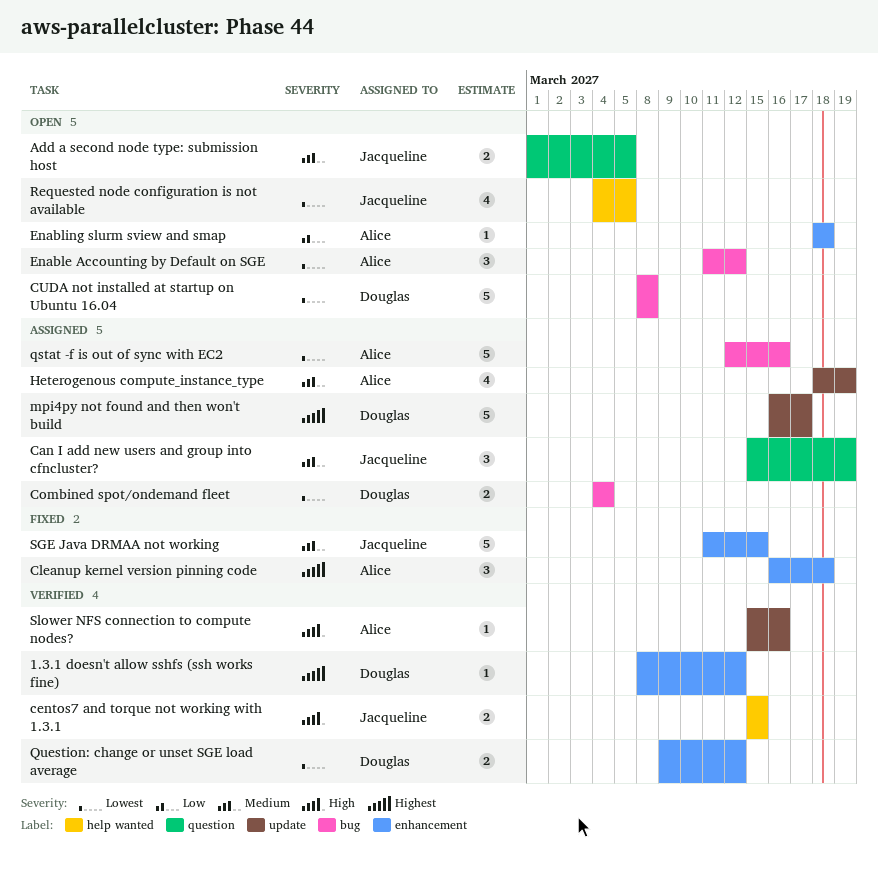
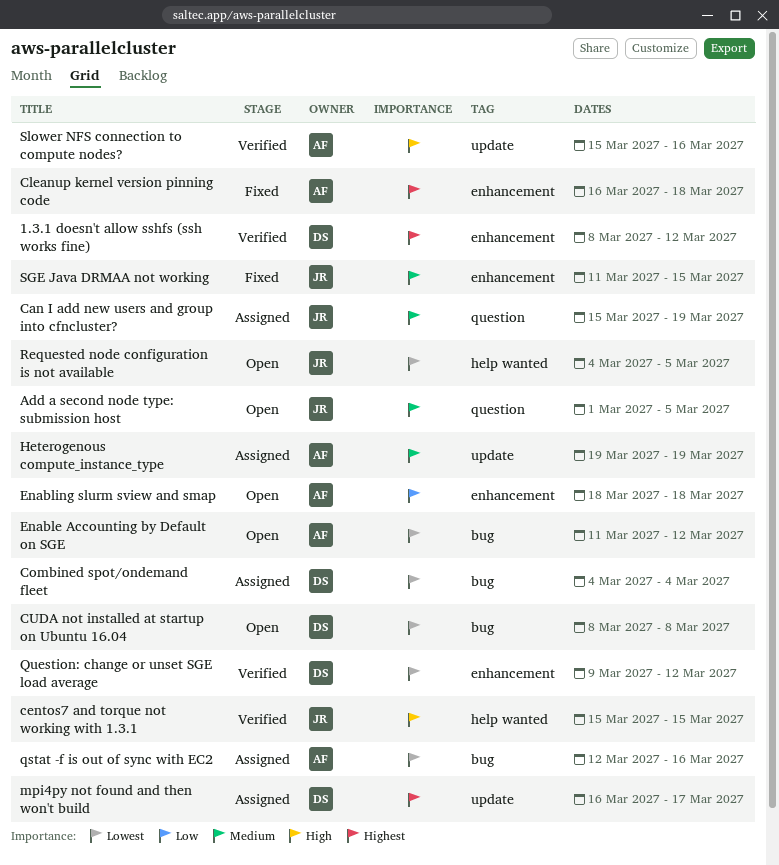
Heterogenous compute_instance_type, start: Mar 18 -> Mar 19

